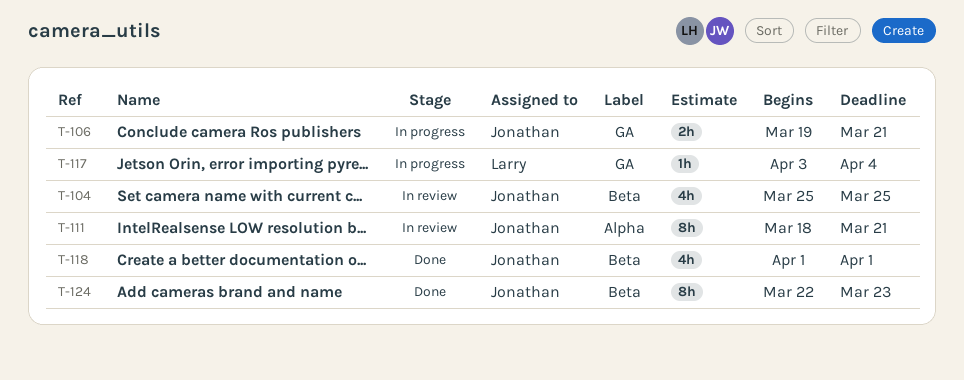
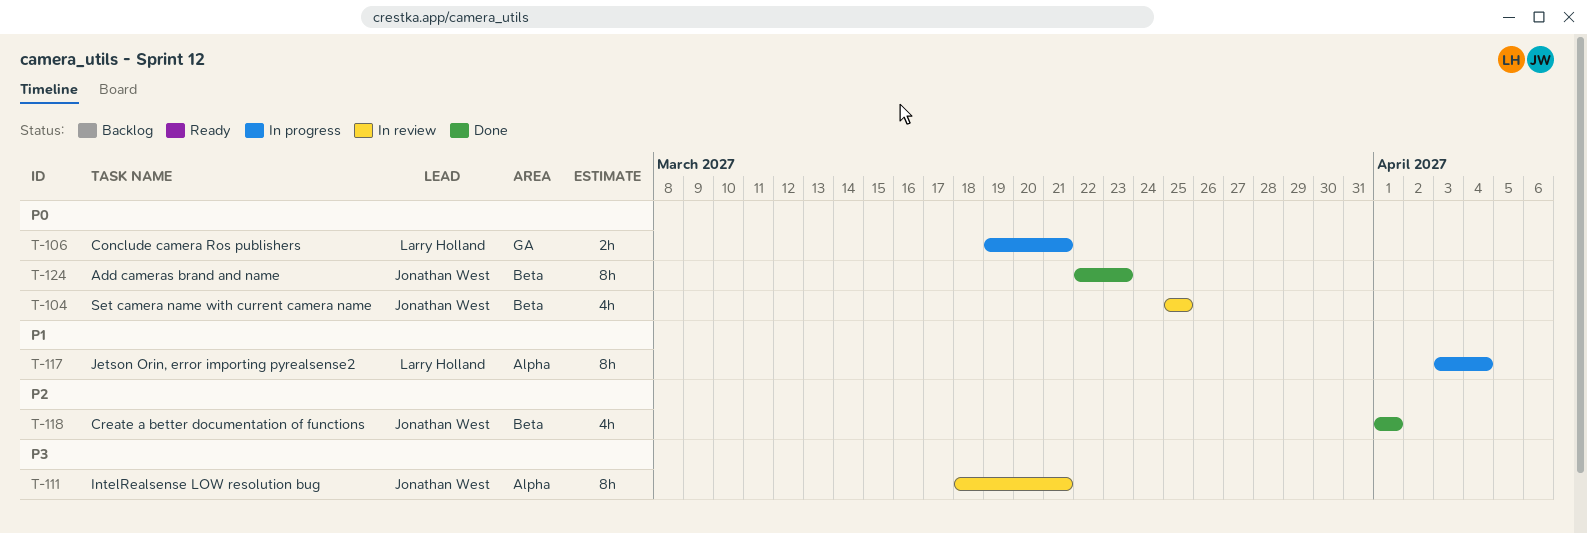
T-106, owner: Jonathan West -> Larry Holland
T-117, label: GA -> Alpha
T-117, estimate: 1h -> 8h

